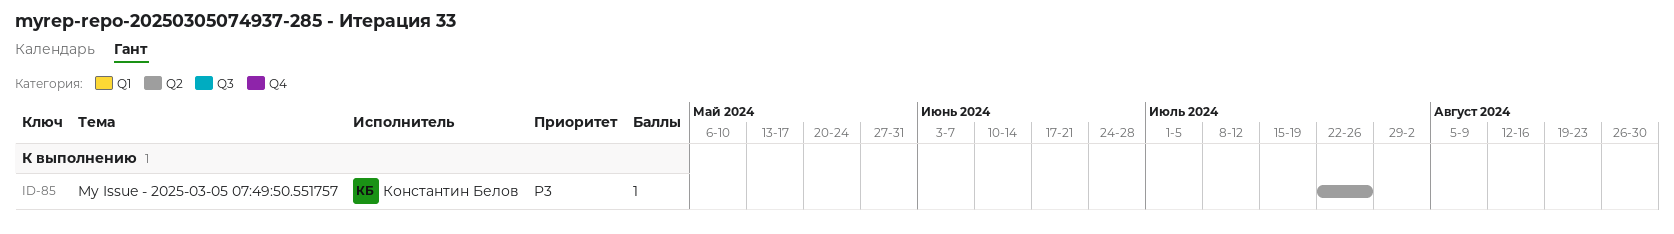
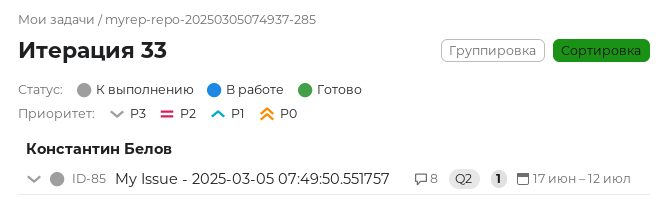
ID-85, start: Jul 22 -> Jun 17
ID-85, due: Jul 26 -> Jul 12

